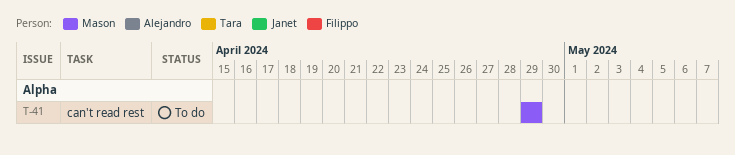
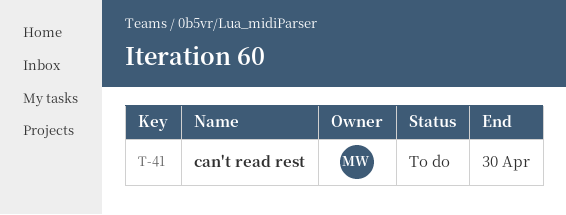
T-41, due: Apr 29 -> Apr 30

